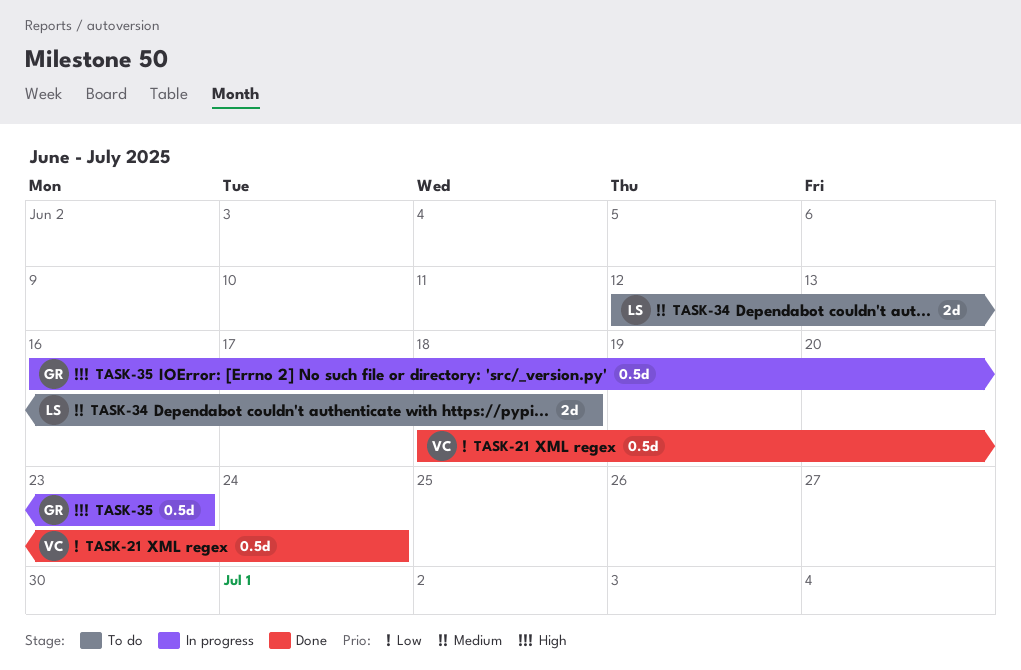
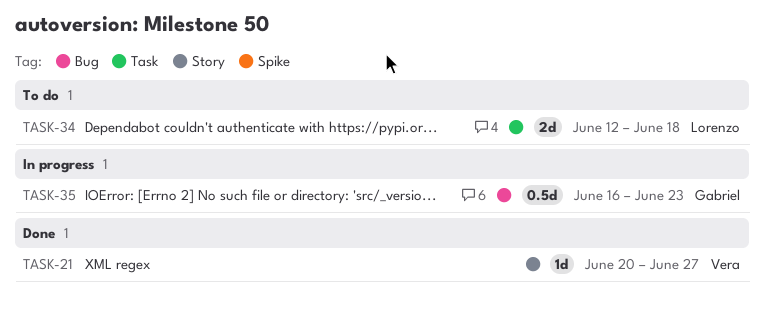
TASK-21, estimate: 0.5d -> 1d
TASK-21, start: Jun 18 -> Jun 20
TASK-21, due: Jun 24 -> Jun 27

